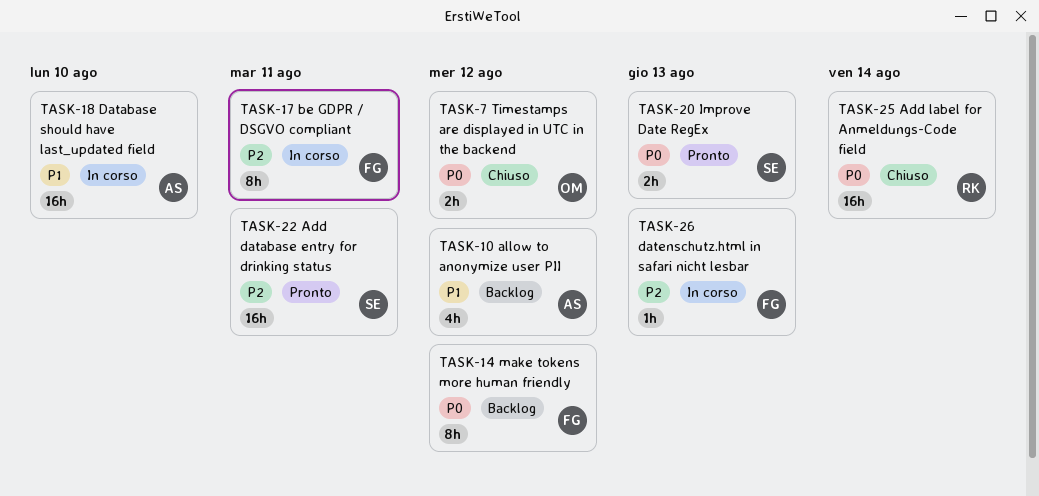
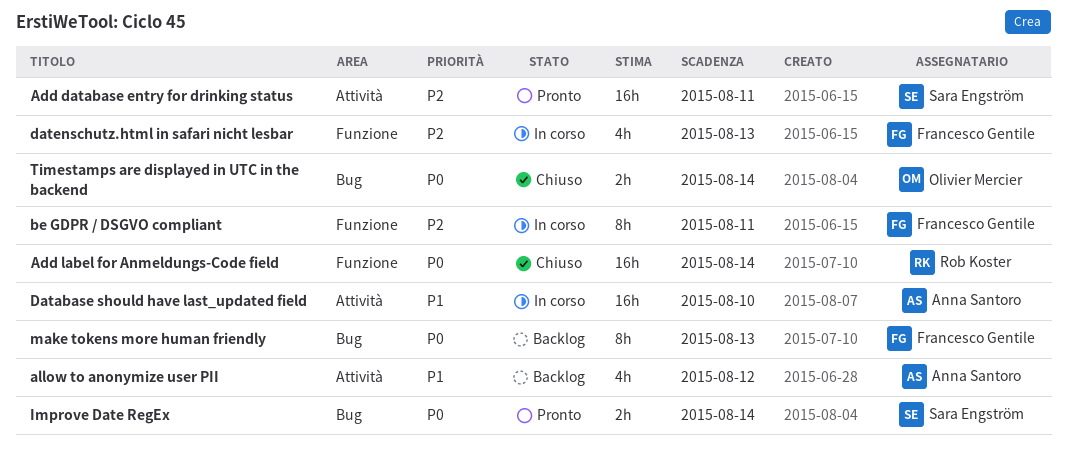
datenschutz.html in safari nicht lesbar, estimate: 1h -> 4h
Improve Date RegEx, due: Aug 13 -> Aug 14
make tokens more human friendly, due: Aug 12 -> Aug 13
Timestamps are displayed in UTC in the backend, due: Aug 12 -> Aug 14

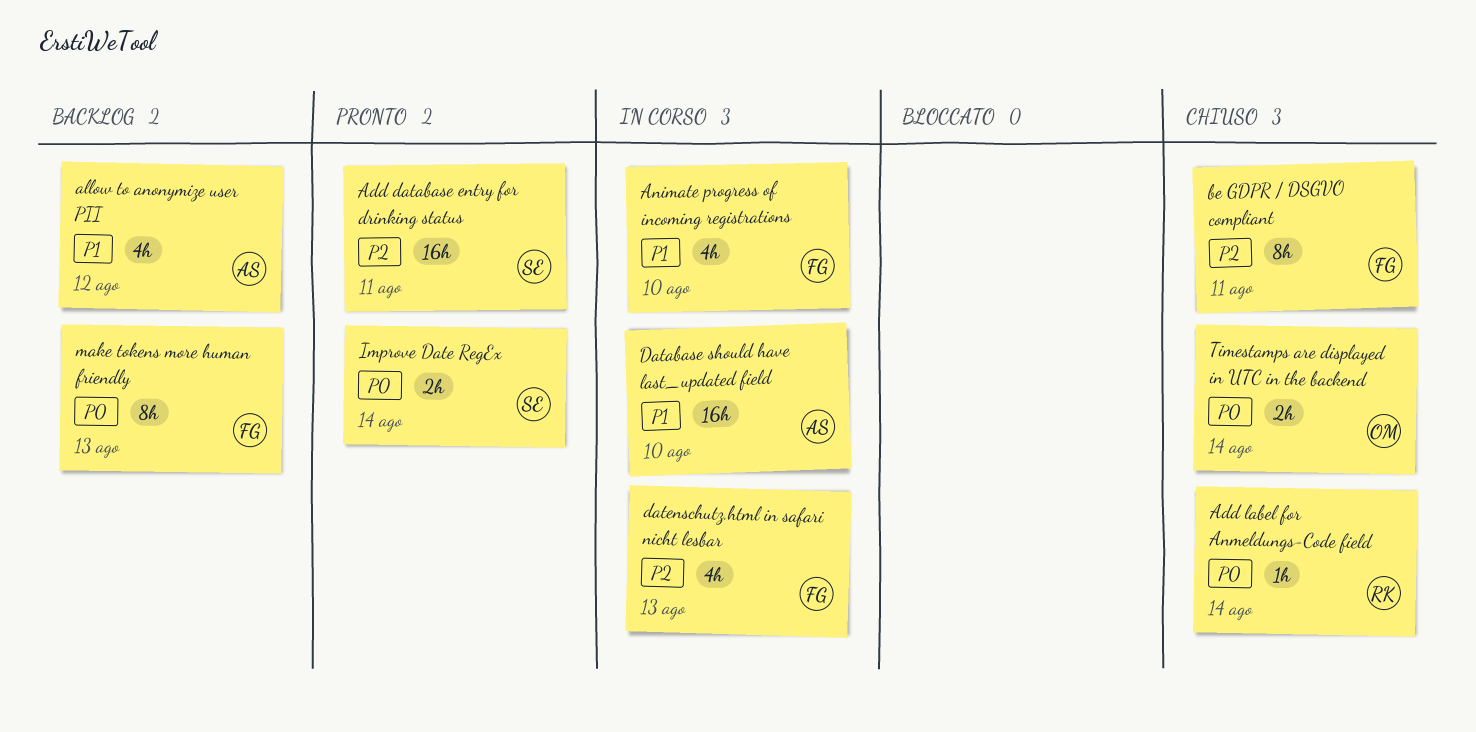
Add label for Anmeldungs-Code field, estimate: 16h -> 1h
Animate progress of incoming registrations: none -> present
be GDPR / DSGVO compliant, status: In corso -> Chiuso

